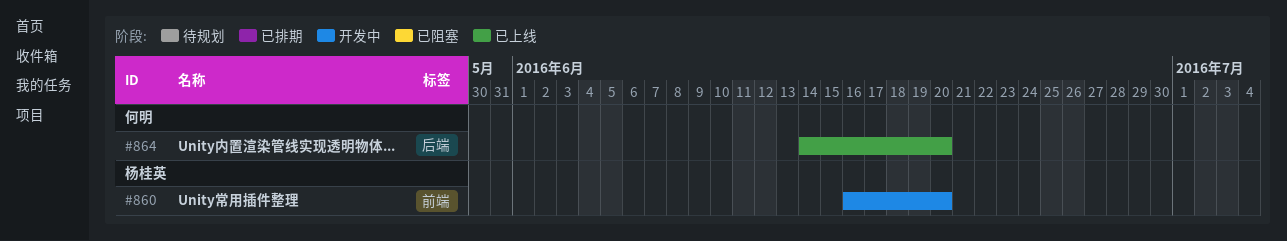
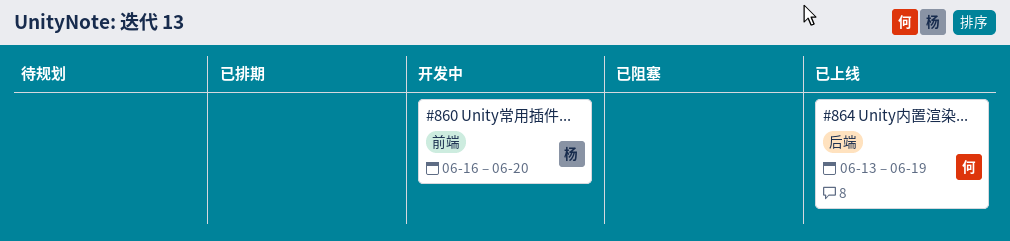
#864, start: Jun 14 -> Jun 13
#864, due: Jun 20 -> Jun 19

